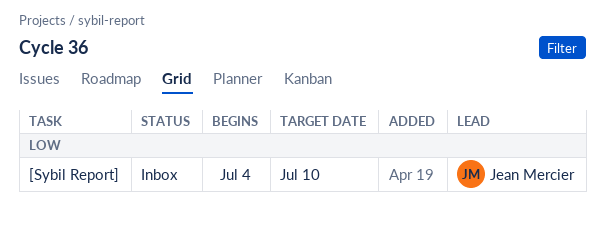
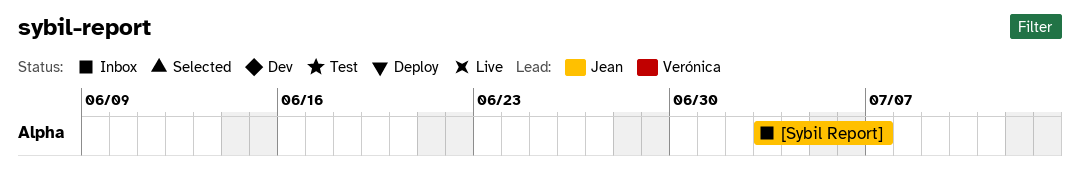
[Sybil Report], start: Jul 4 -> Jul 3
[Sybil Report], due: Jul 10 -> Jul 7

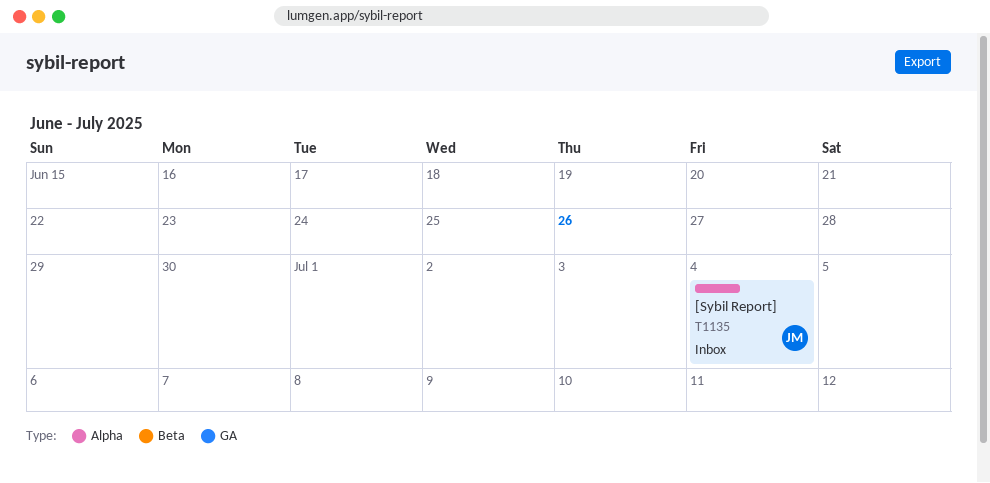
[Sybil Report], due: Jul 7 -> Jul 4

